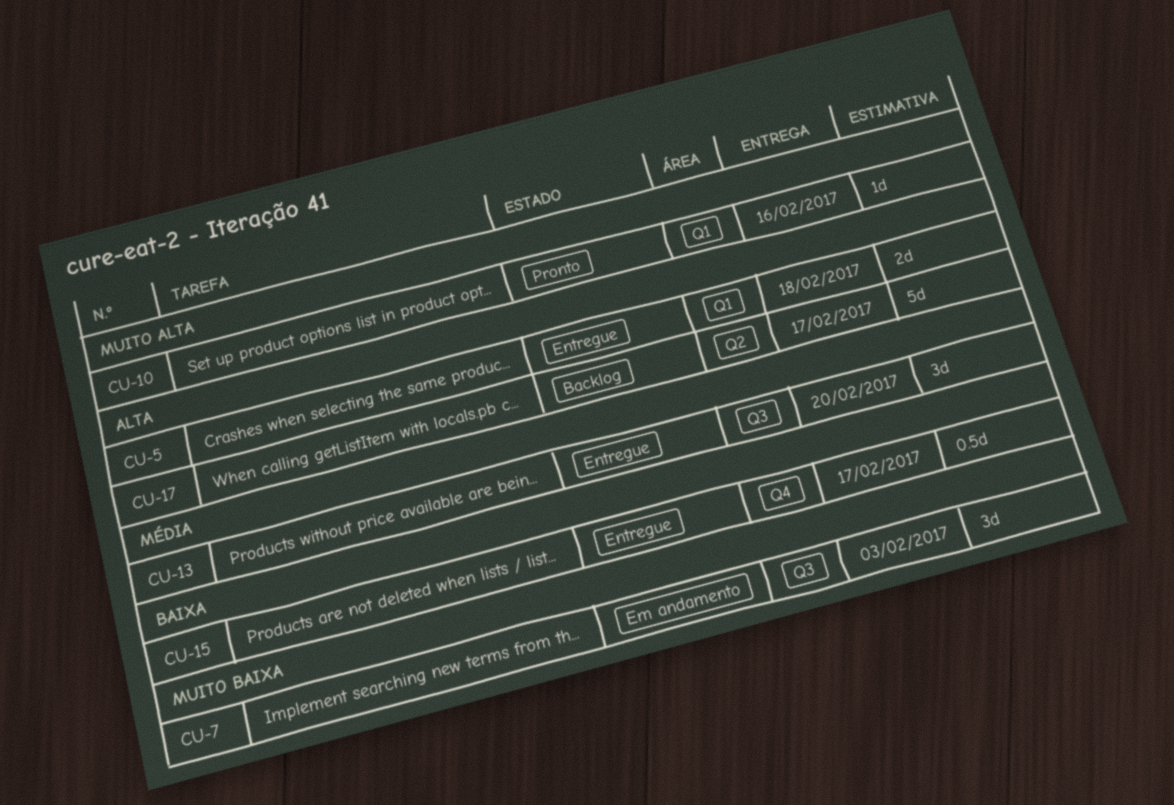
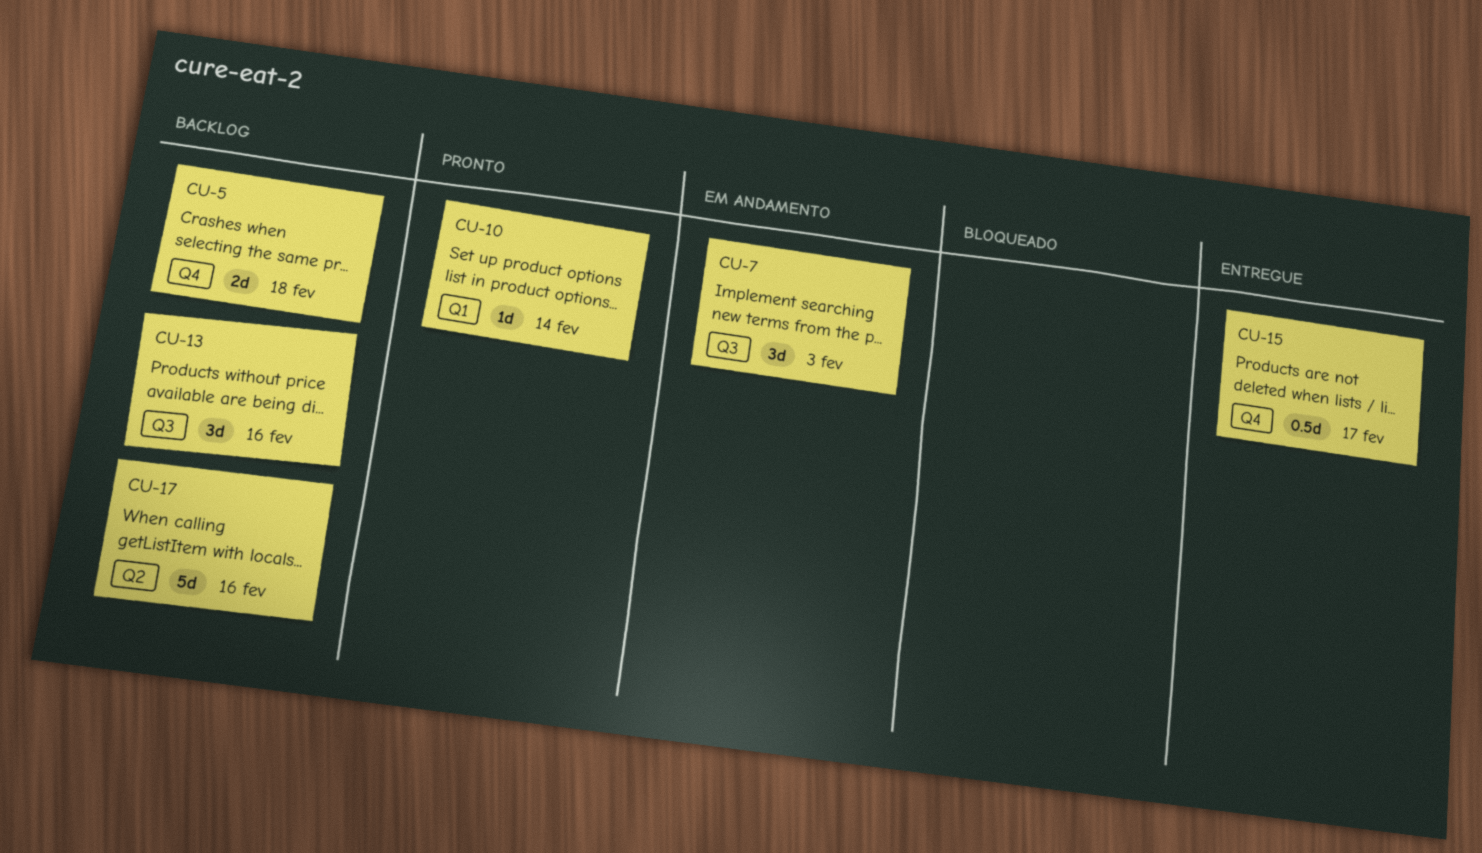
CU-5, status: Entregue -> Backlog
CU-5, label: Q1 -> Q4
CU-10, due: Feb 16 -> Feb 14
CU-13, status: Entregue -> Backlog
CU-13, due: Feb 20 -> Feb 16
CU-17, due: Feb 17 -> Feb 16

